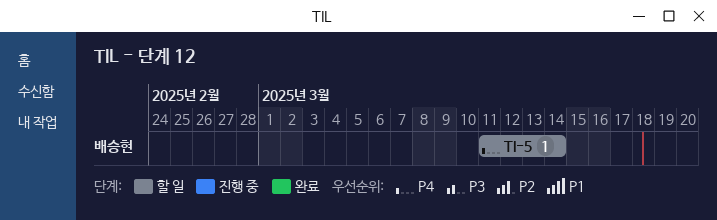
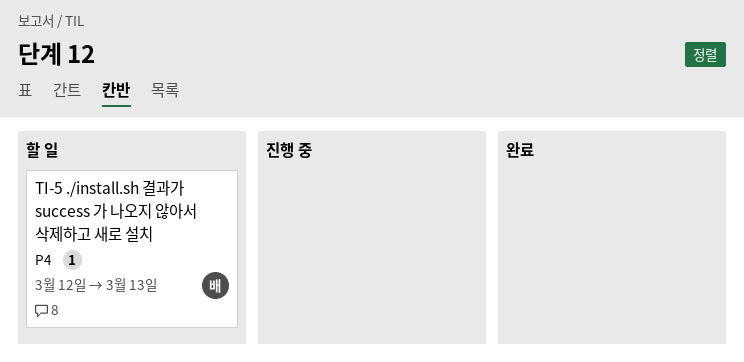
TI-5, start: Mar 11 -> Mar 12
TI-5, due: Mar 14 -> Mar 13

